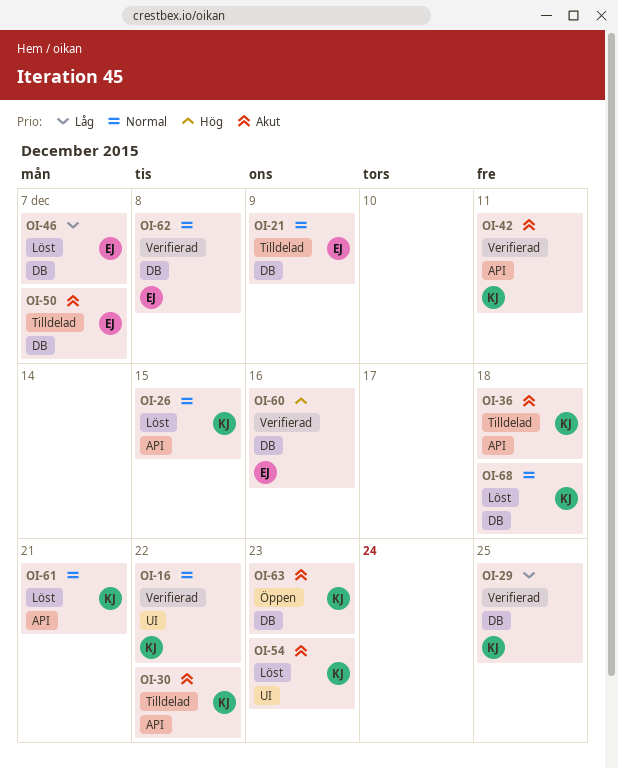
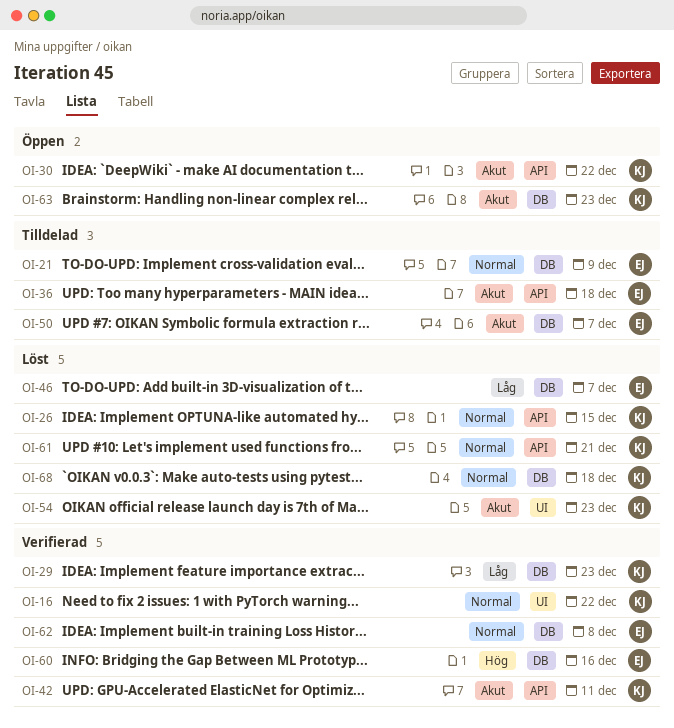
OI-29, due: Dec 25 -> Dec 23
OI-30, status: Tilldelad -> Öppen
OI-36, owner: KJ -> EJ

